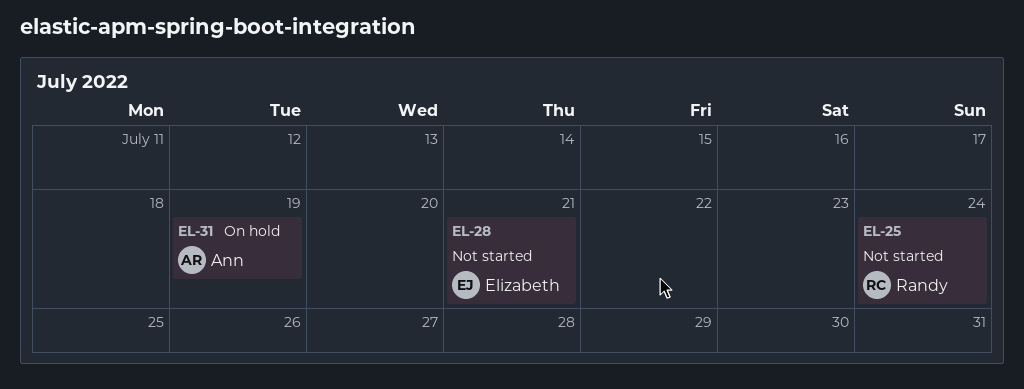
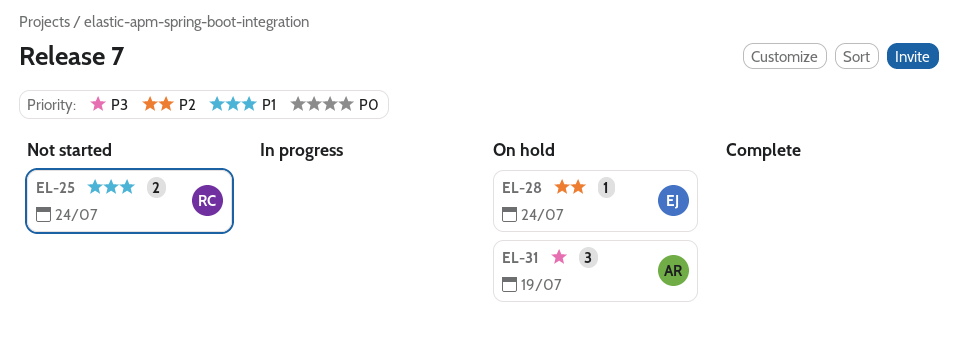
EL-28, status: Not started -> On hold
EL-28, due: Jul 21 -> Jul 24

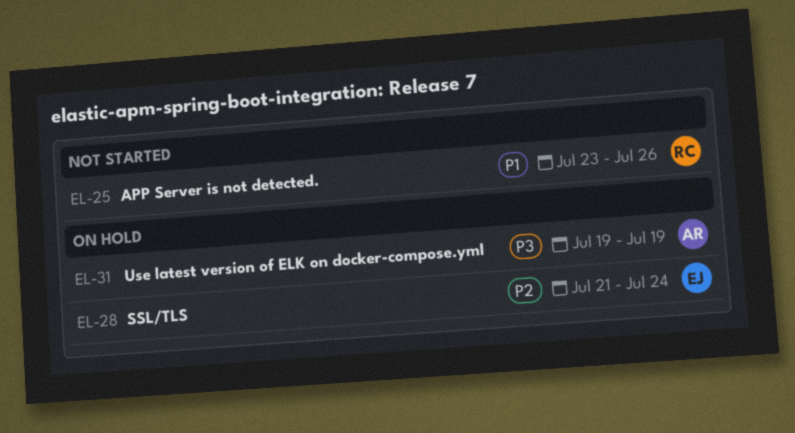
EL-25, due: Jul 24 -> Jul 26

